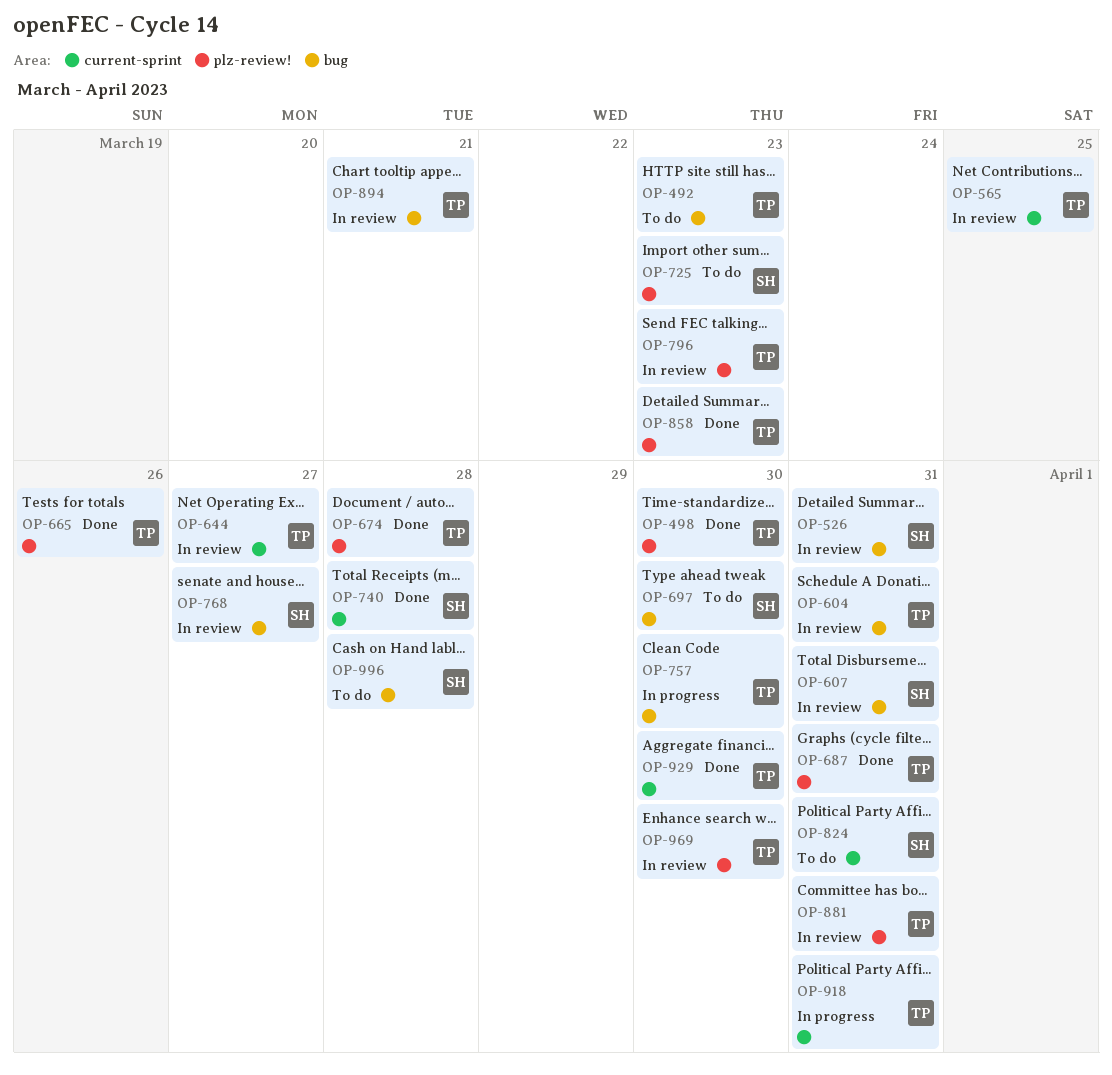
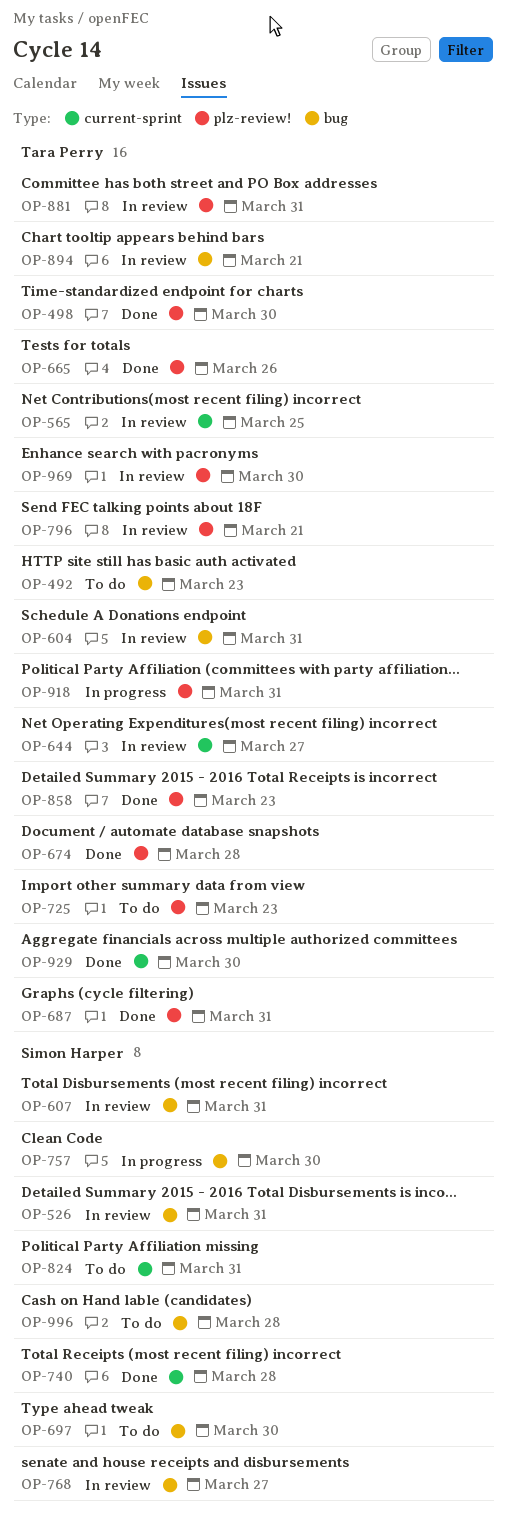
OP-725, owner: Simon Harper -> Tara Perry
OP-757, owner: Tara Perry -> Simon Harper
OP-796, due: Mar 23 -> Mar 21
OP-918, label: current-sprint -> plz-review!

